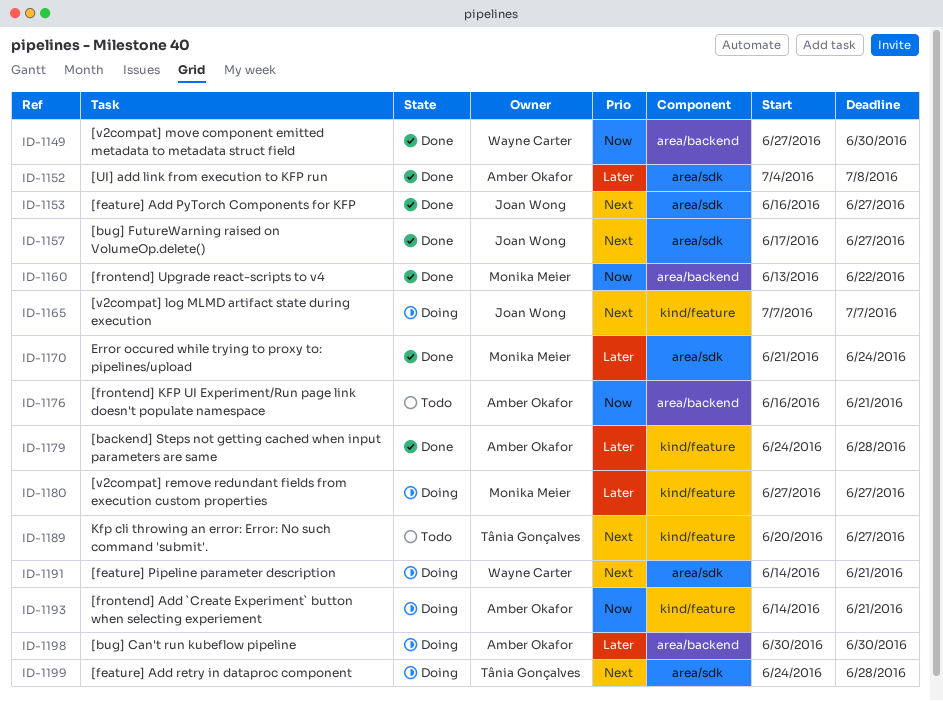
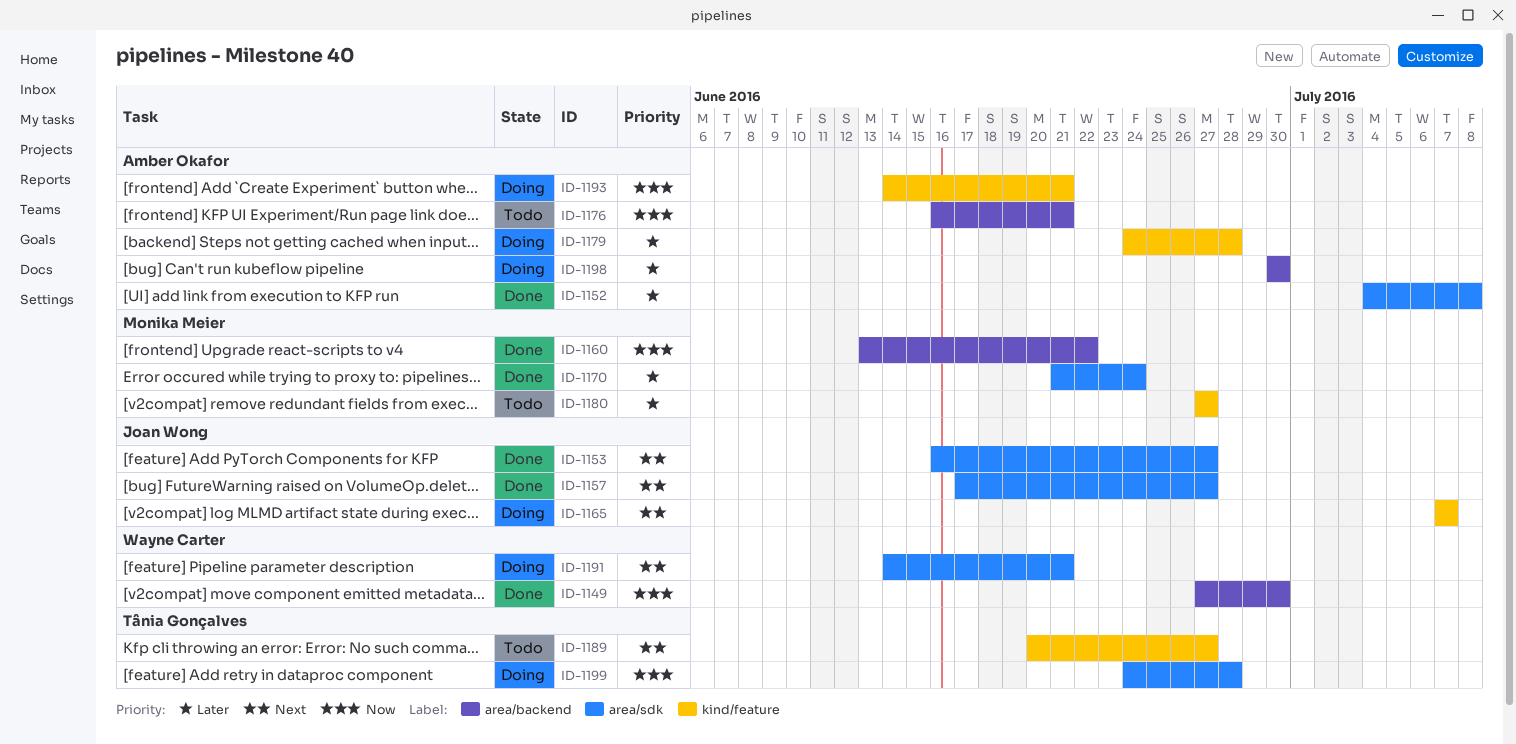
ID-1179, status: Done -> Doing
ID-1180, status: Doing -> Todo
ID-1199, priority: Next -> Now

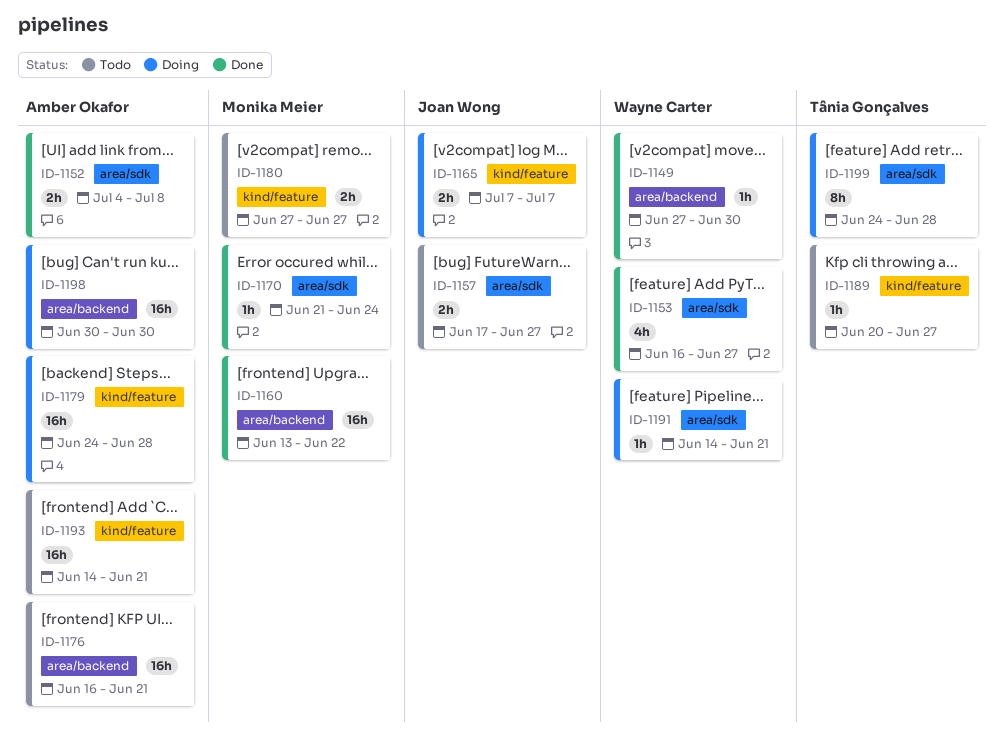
ID-1153, owner: Joan Wong -> Wayne Carter
ID-1157, status: Done -> Todo
ID-1193, status: Doing -> Todo

